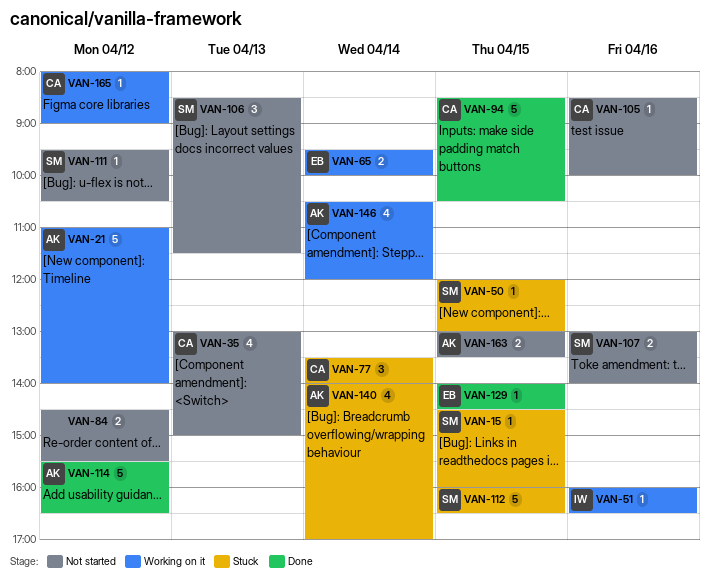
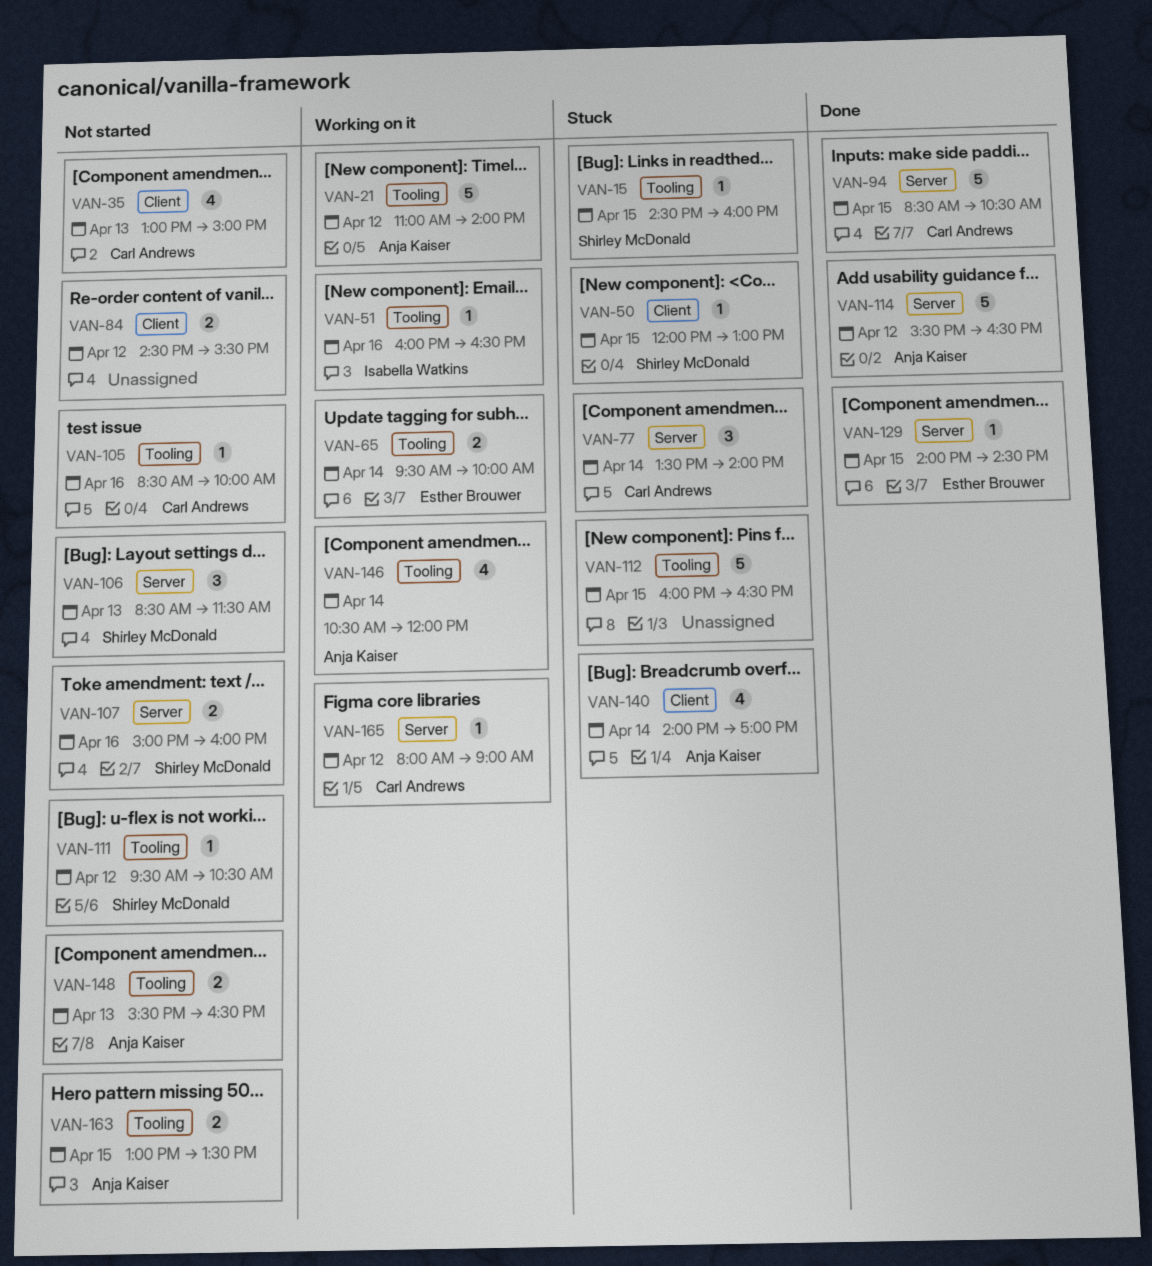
VAN-107, begins: 13:00 -> 15:00
VAN-107, ends: 14:00 -> 16:00
VAN-112, owner: Shirley McDonald -> none
VAN-148: none -> present

